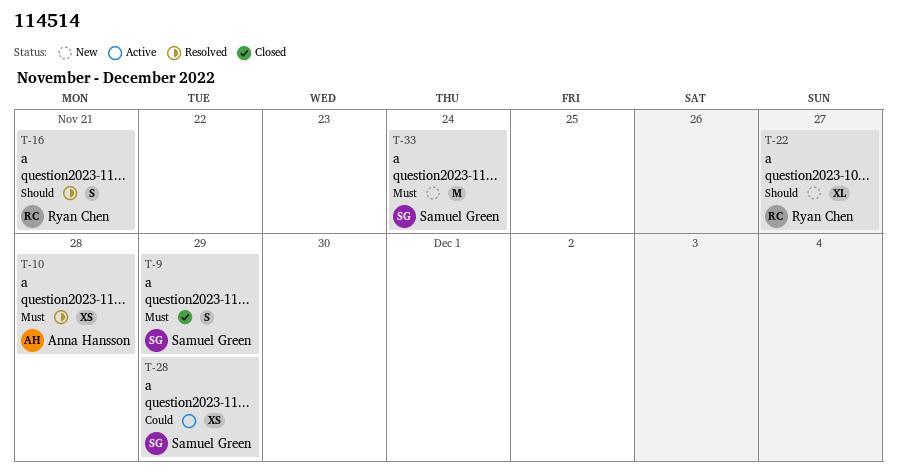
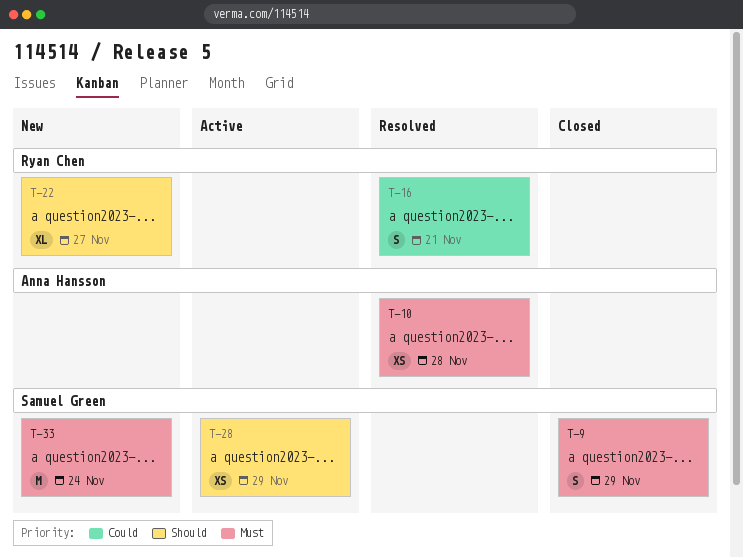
T-16, priority: Should -> Could
T-28, priority: Could -> Should

